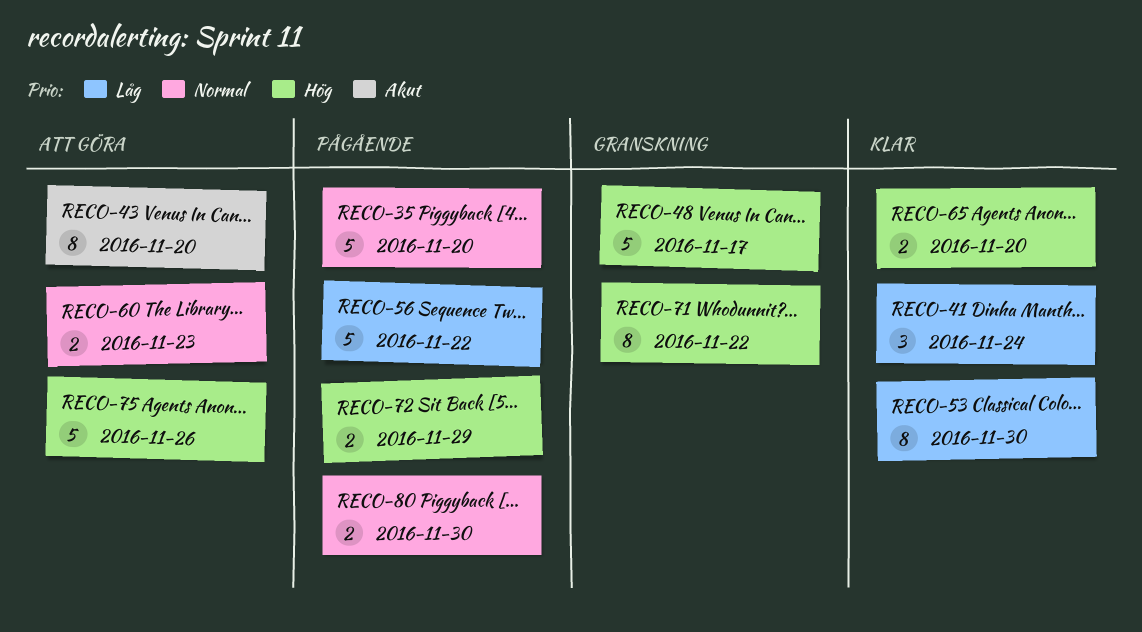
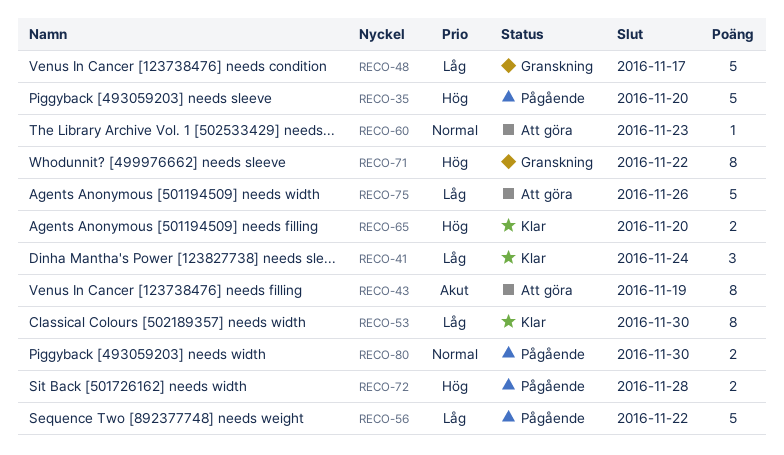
RECO-35, priority: Normal -> Hög
RECO-43, due: Nov 20 -> Nov 19
RECO-48, priority: Hög -> Låg
RECO-60, estimate: 2 -> 1
RECO-72, due: Nov 29 -> Nov 28
RECO-75, priority: Hög -> Låg

